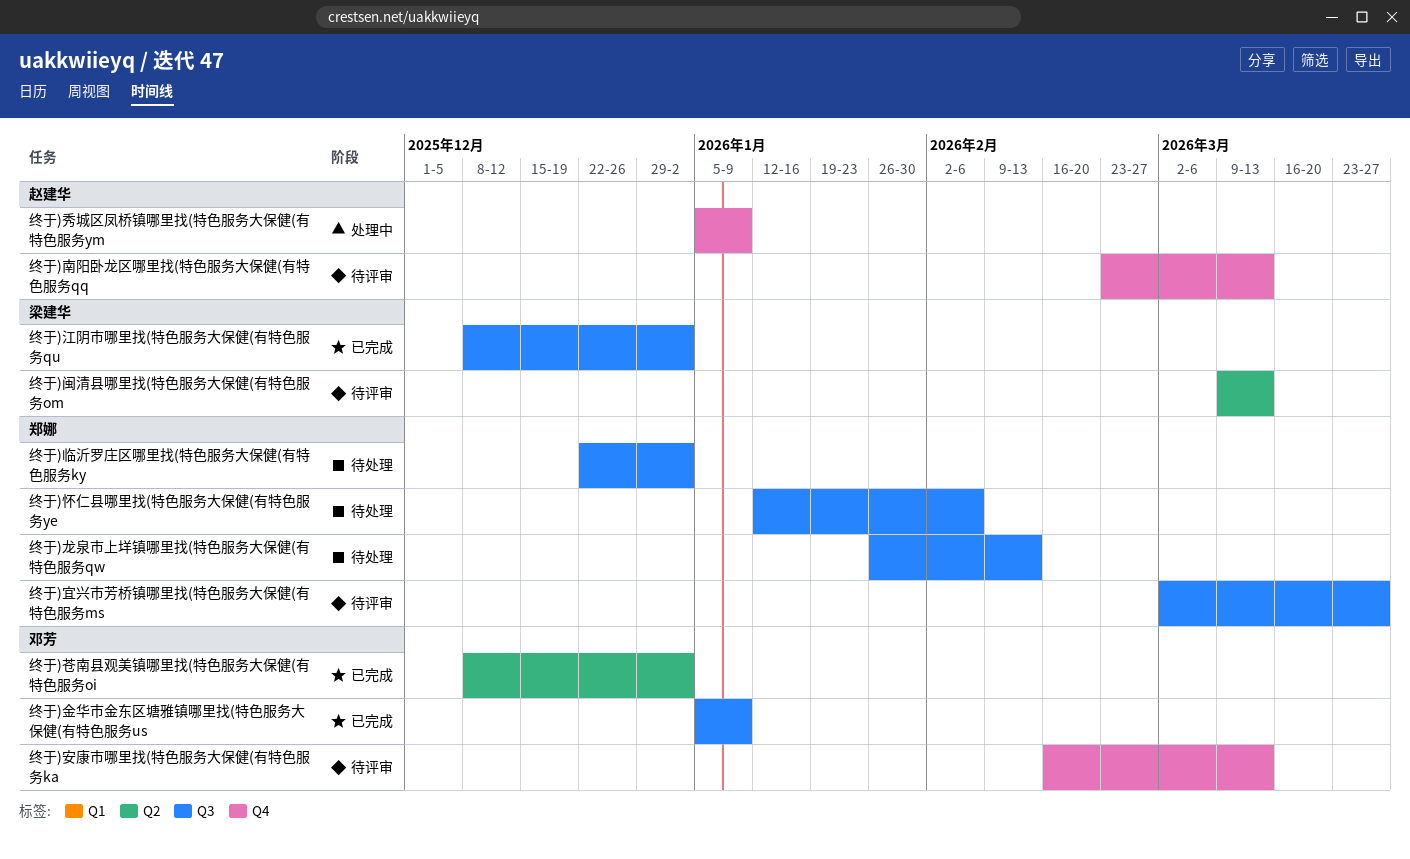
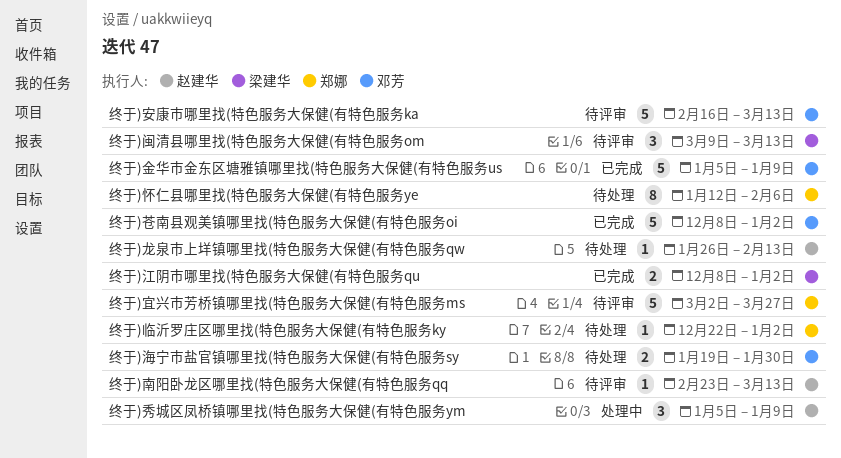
终于)海宁市盐官镇哪里找(特色服务大保健(有特色服务sy: none -> present
终于)龙泉市上垟镇哪里找(特色服务大保健(有特色服务qw, owner: 郑娜 -> 赵建华

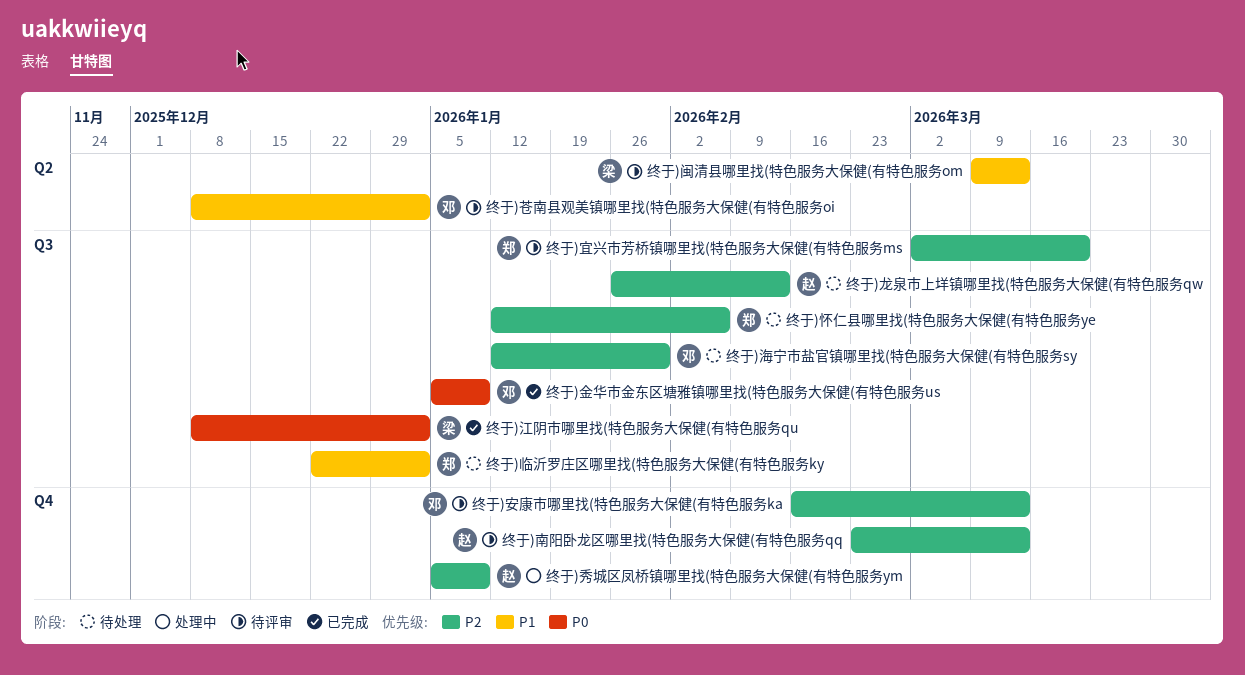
终于)宜兴市芳桥镇哪里找(特色服务大保健(有特色服务ms, due: Mar 27 -> Mar 20
终于)海宁市盐官镇哪里找(特色服务大保健(有特色服务sy, start: Jan 19 -> Jan 12
终于)苍南县观美镇哪里找(特色服务大保健(有特色服务oi, status: 已完成 -> 待评审

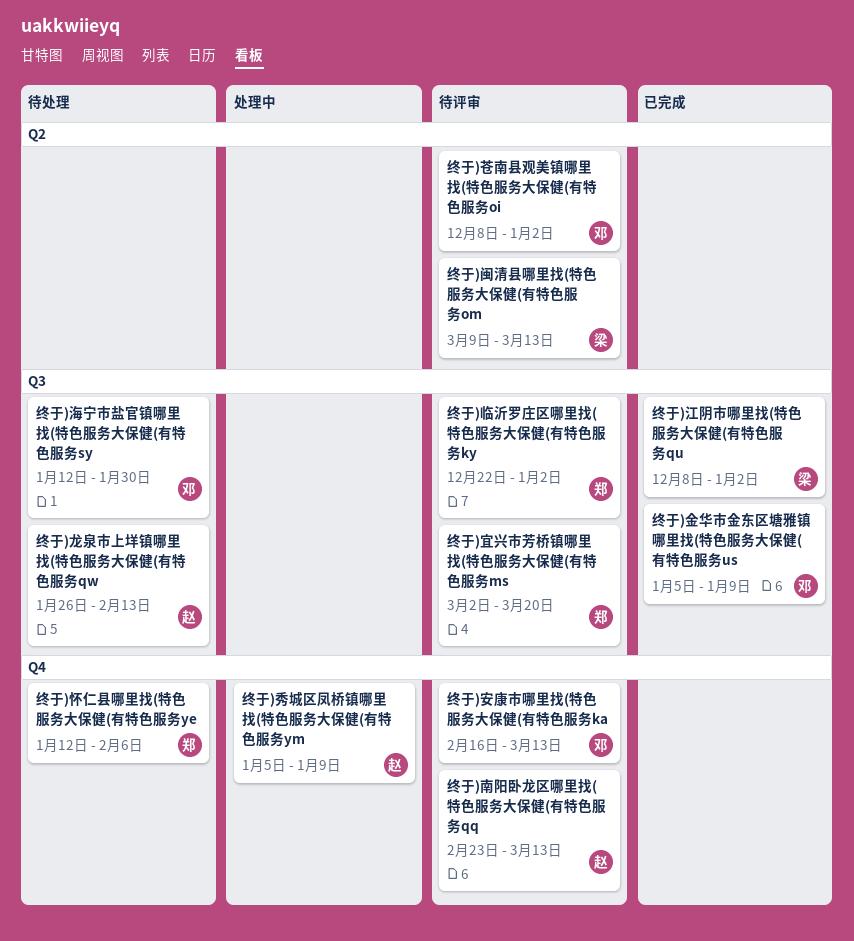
终于)临沂罗庄区哪里找(特色服务大保健(有特色服务ky, status: 待处理 -> 待评审
终于)怀仁县哪里找(特色服务大保健(有特色服务ye, label: Q3 -> Q4

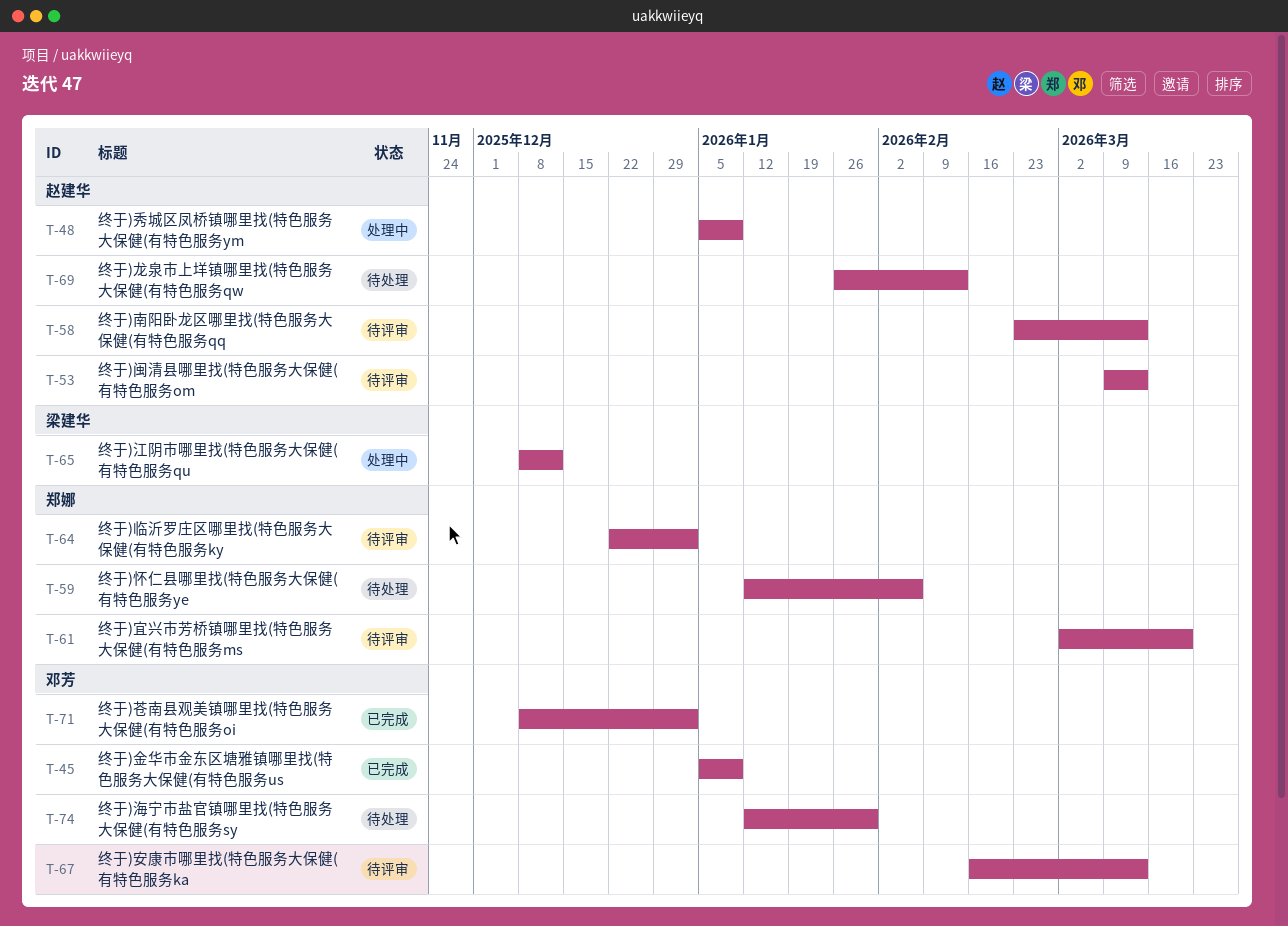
终于)江阴市哪里找(特色服务大保健(有特色服务qu, status: 已完成 -> 处理中
终于)江阴市哪里找(特色服务大保健(有特色服务qu, due: Jan 2 -> Dec 12
终于)苍南县观美镇哪里找(特色服务大保健(有特色服务oi, status: 待评审 -> 已完成
终于)闽清县哪里找(特色服务大保健(有特色服务om, owner: 梁建华 -> 赵建华

